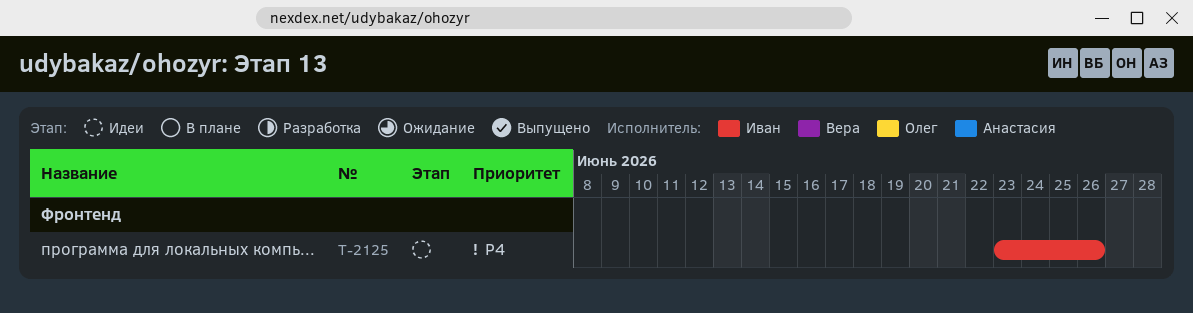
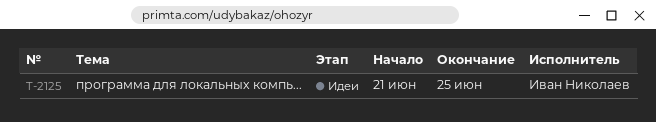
T-2125, start: Jun 23 -> Jun 21
T-2125, due: Jun 26 -> Jun 25

